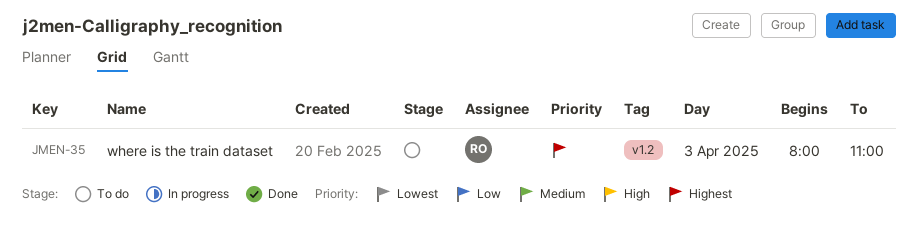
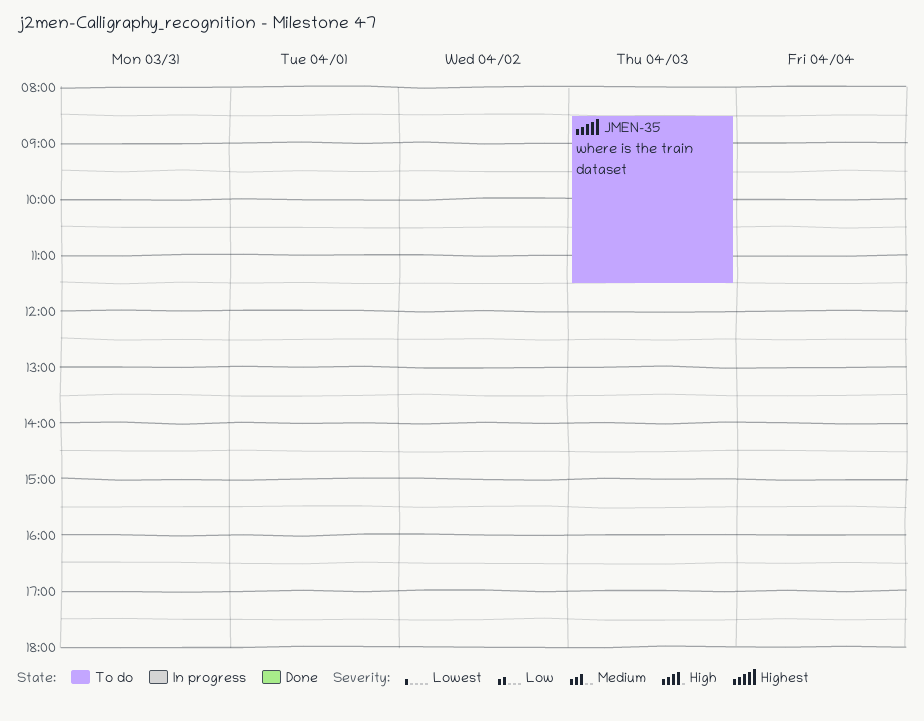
JMEN-35, begins: 08:00 -> 08:30
JMEN-35, ends: 11:00 -> 11:30

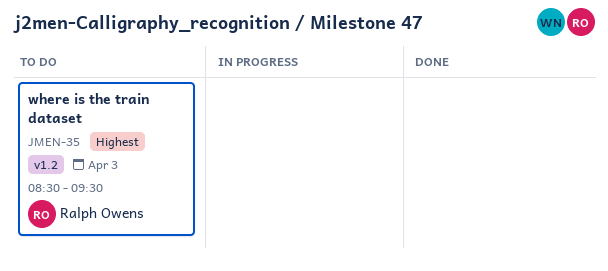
JMEN-35, ends: 11:30 -> 09:30

